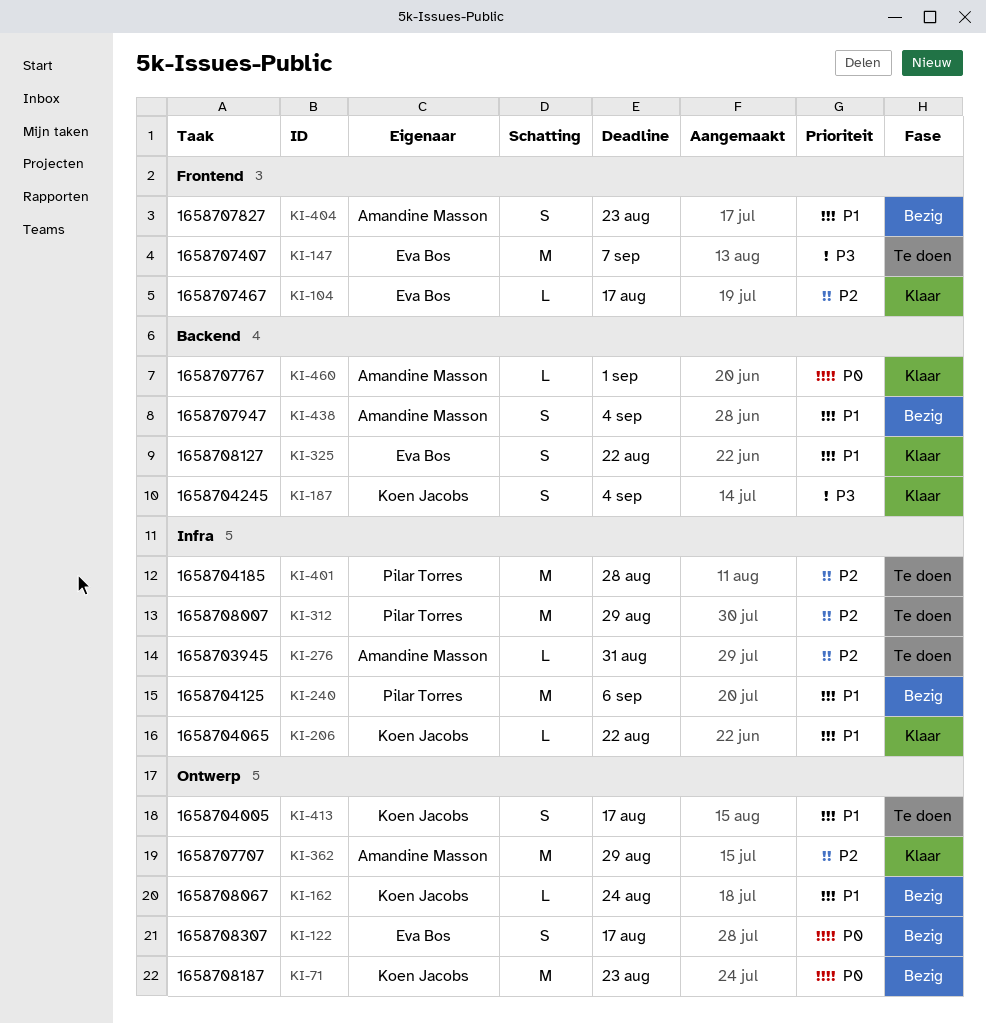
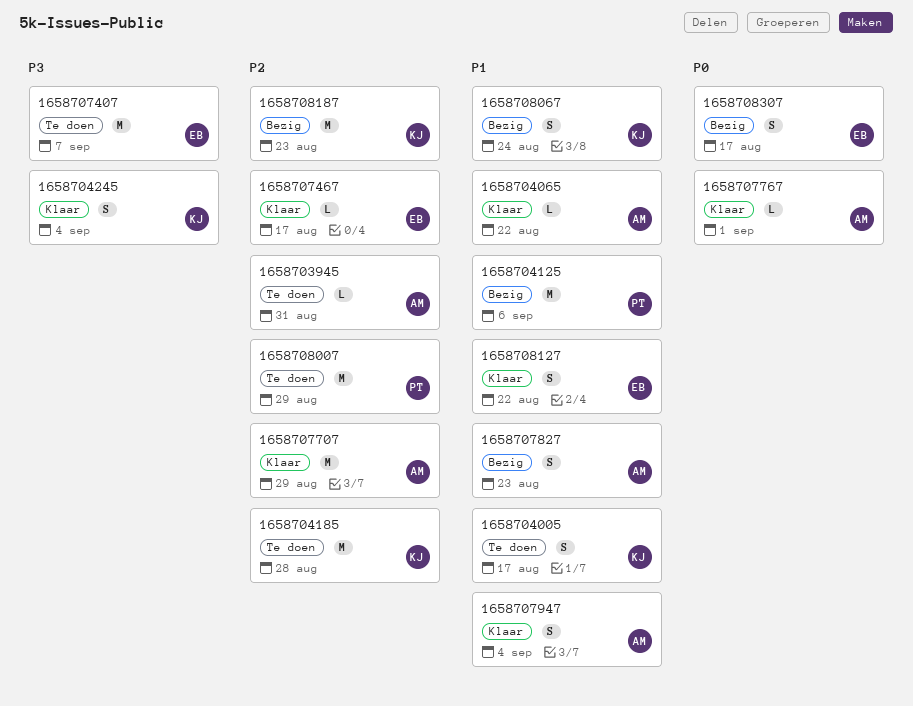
1658704065, owner: Koen Jacobs -> Amandine Masson
1658704185, owner: Pilar Torres -> Koen Jacobs
1658707947, status: Bezig -> Klaar
1658708067, estimate: L -> S
1658708187, priority: P0 -> P2

